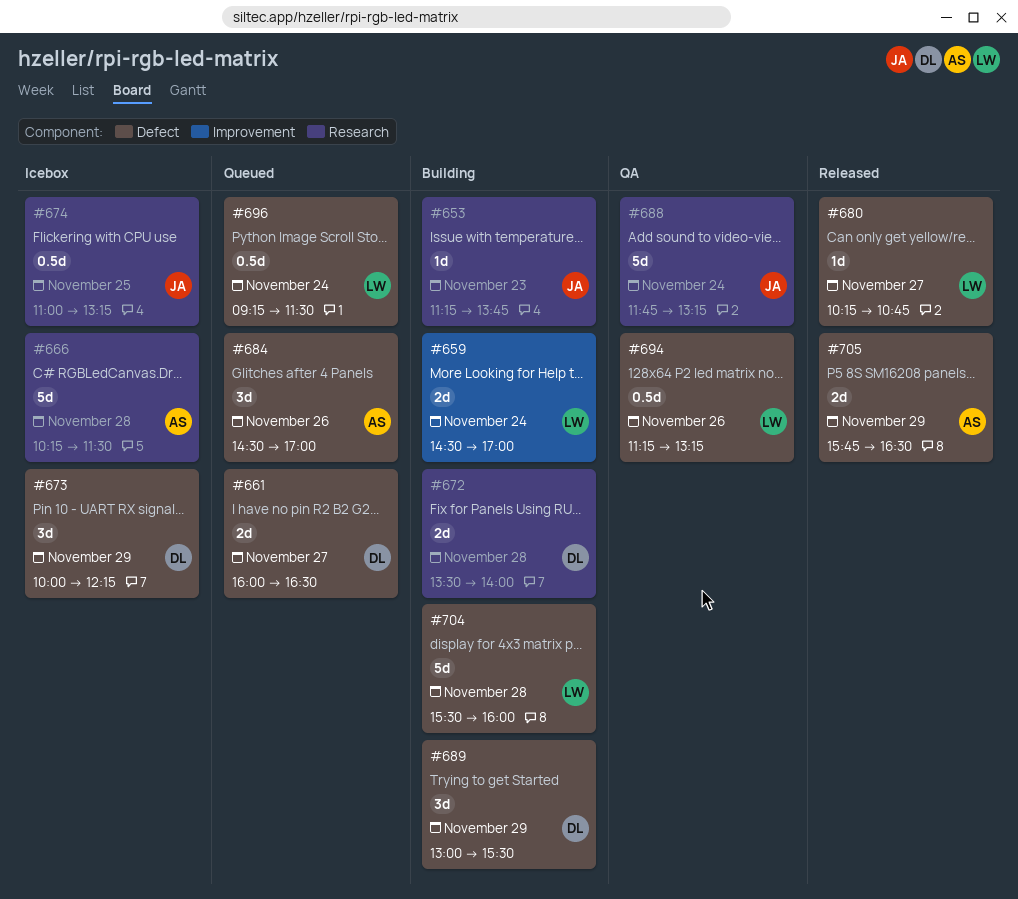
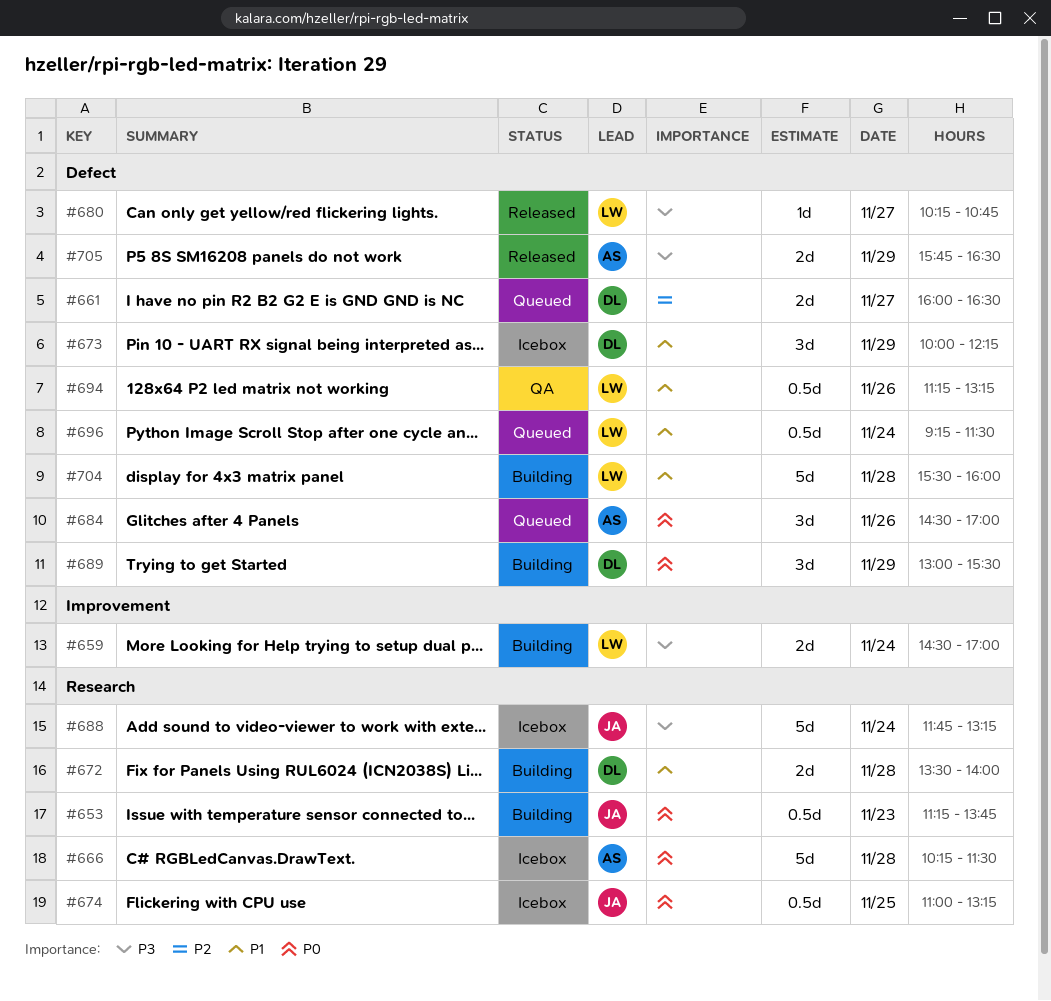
#653, estimate: 1d -> 0.5d
#688, status: QA -> Icebox

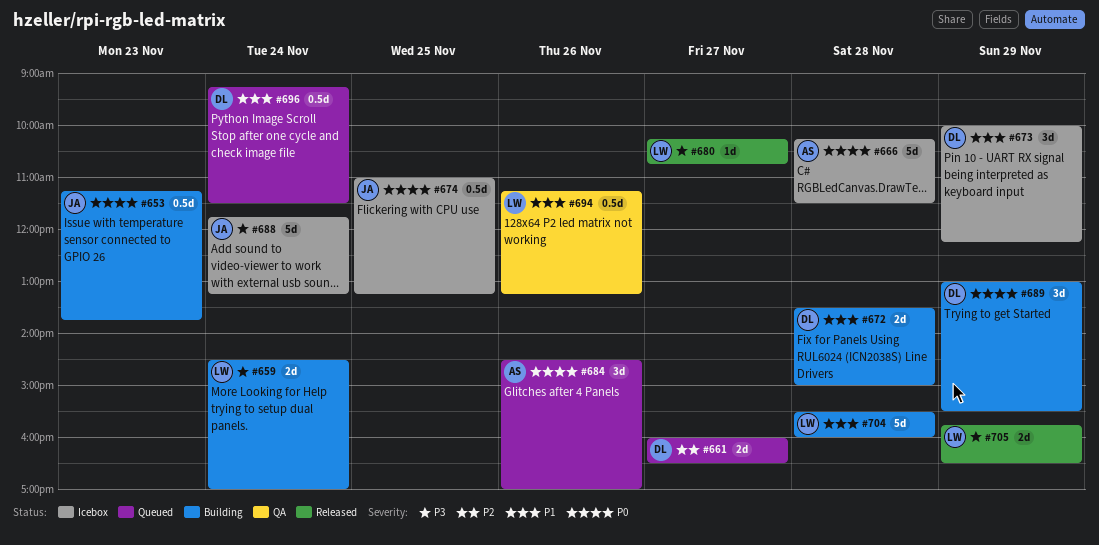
#672, ends: 14:00 -> 15:00
#696, owner: LW -> DL
#705, owner: AS -> LW

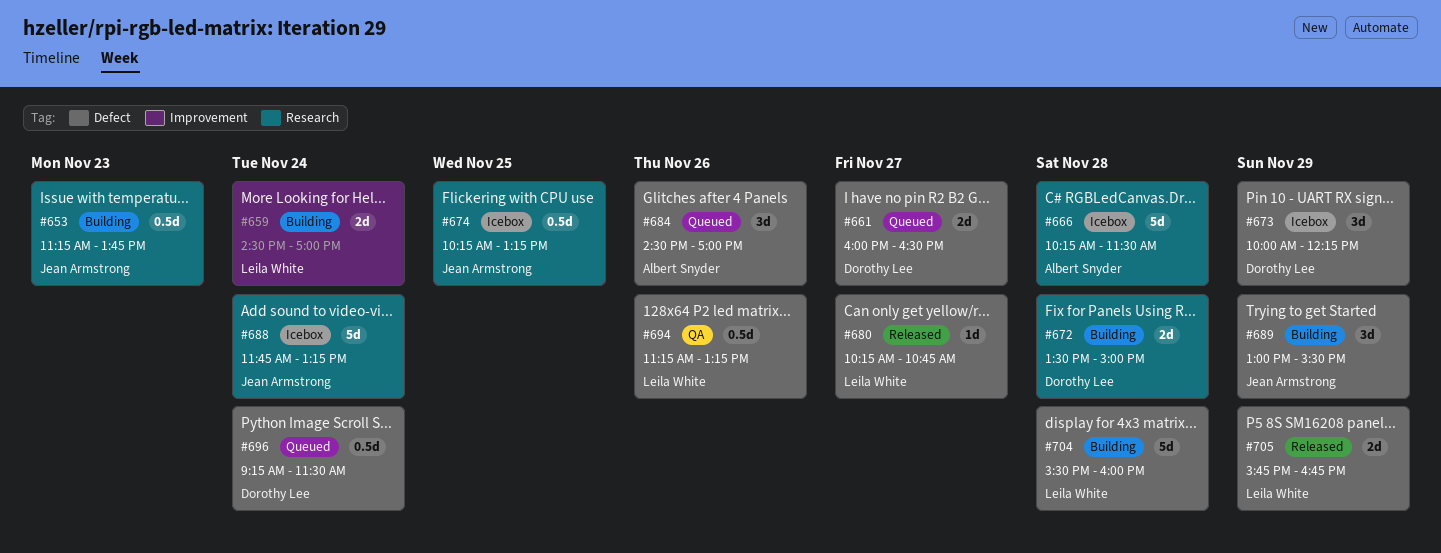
#674, begins: 11:00 -> 10:15
#689, owner: Dorothy Lee -> Jean Armstrong
#705, ends: 16:30 -> 16:45

